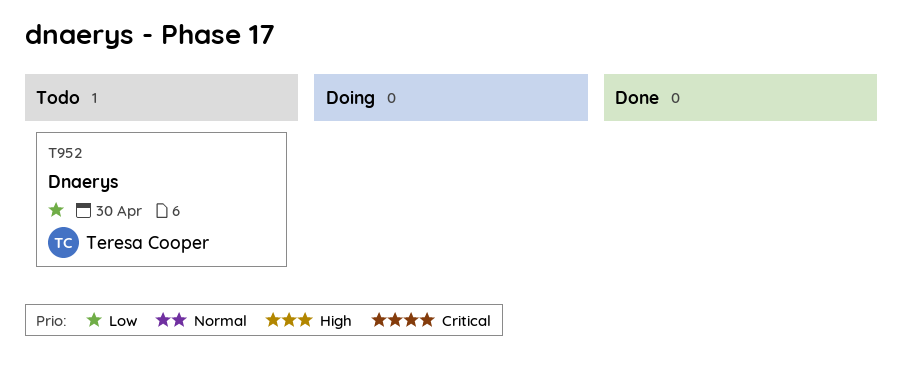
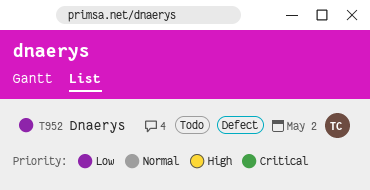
T952, due: Apr 30 -> May 2

